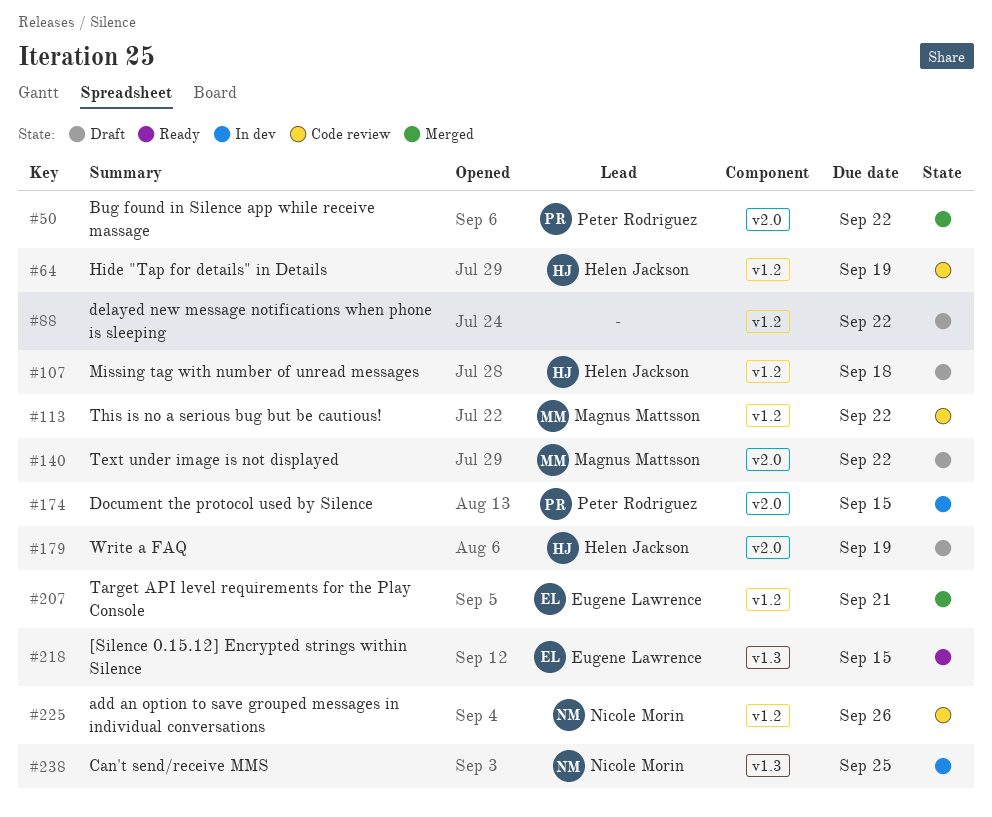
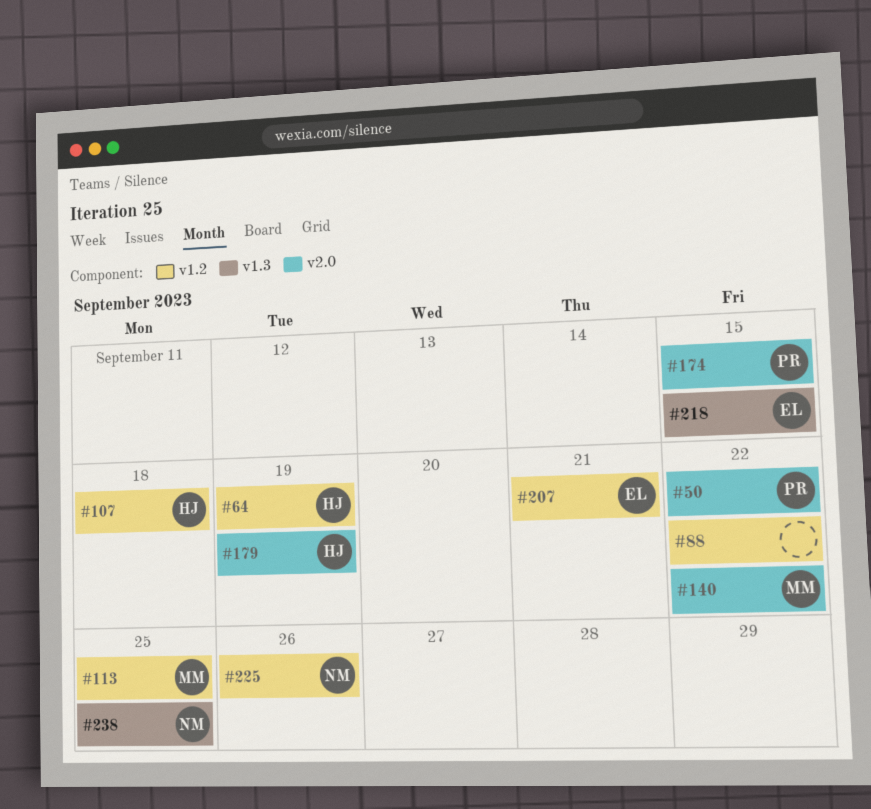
#113, due: Sep 22 -> Sep 25

